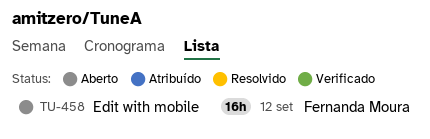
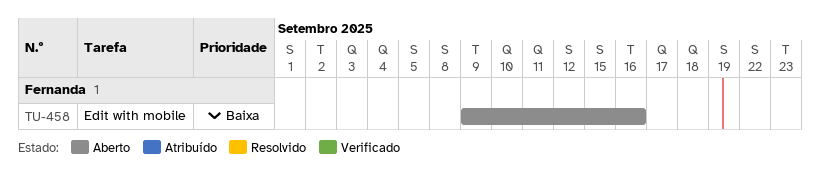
TU-458, due: Sep 12 -> Sep 16

